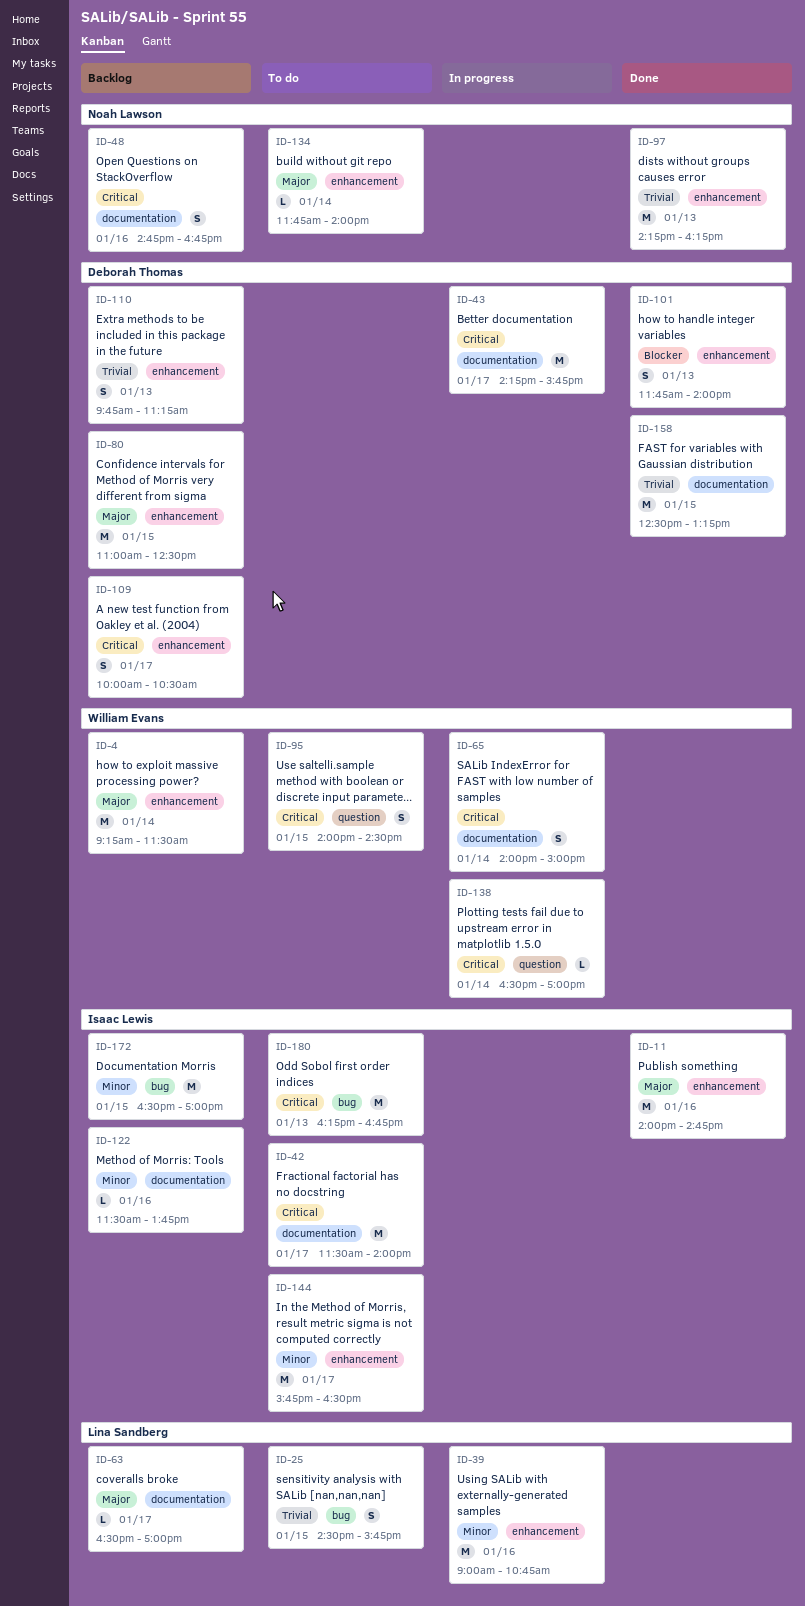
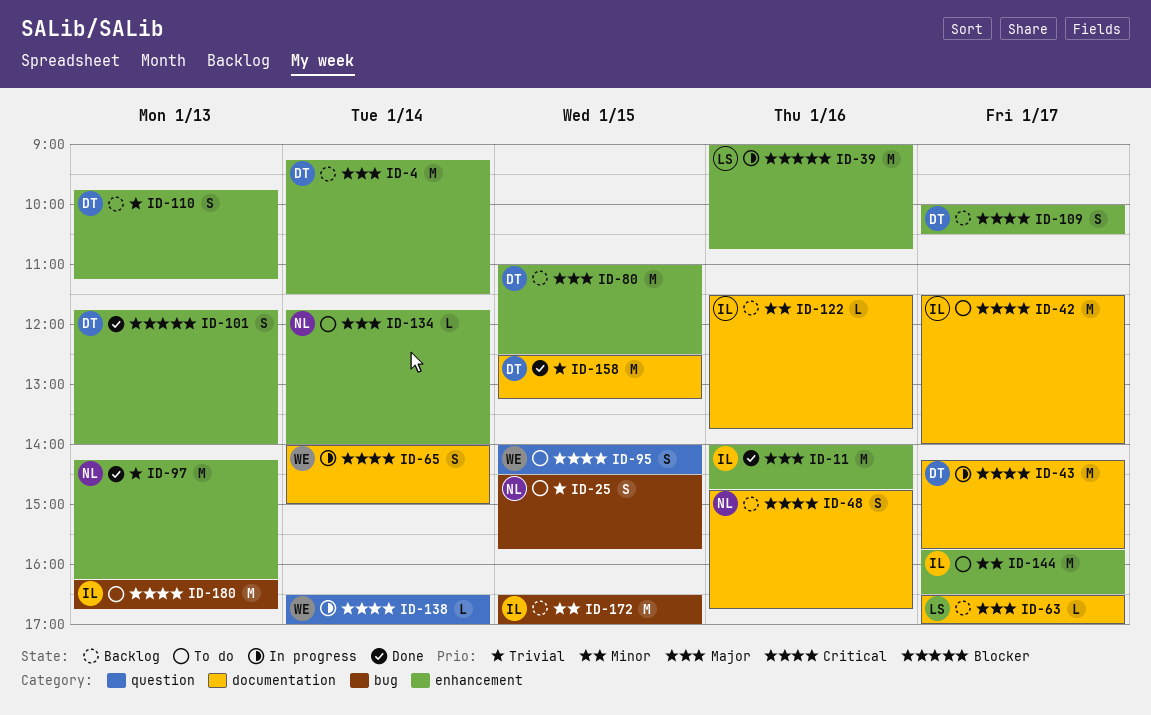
ID-4, owner: William Evans -> Deborah Thomas
ID-25, owner: Lina Sandberg -> Noah Lawson
ID-39, priority: Minor -> Blocker

